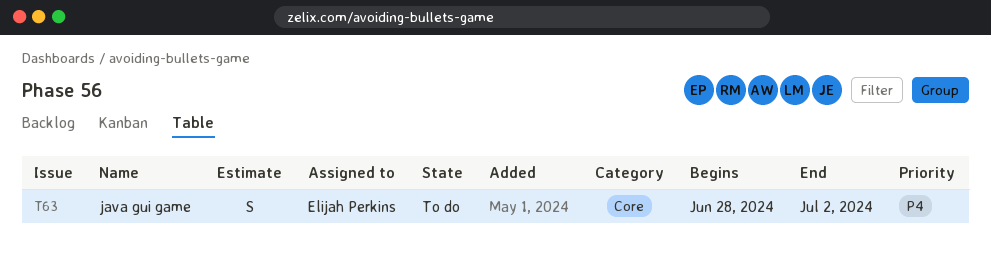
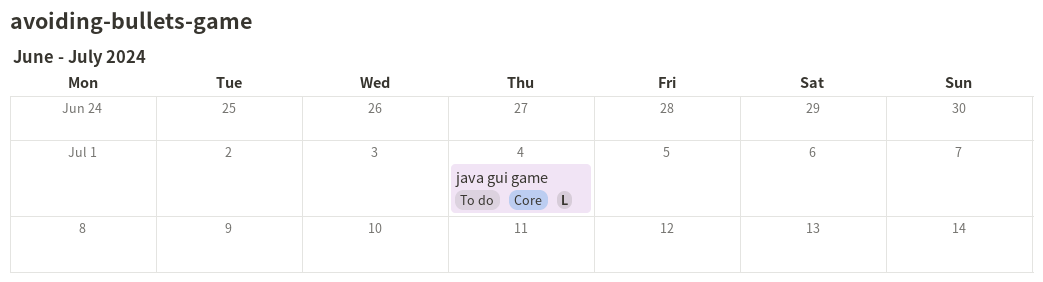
java gui game, estimate: S -> L
java gui game, due: Jul 2 -> Jul 4

